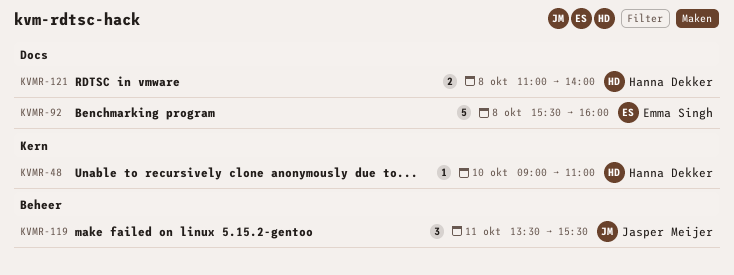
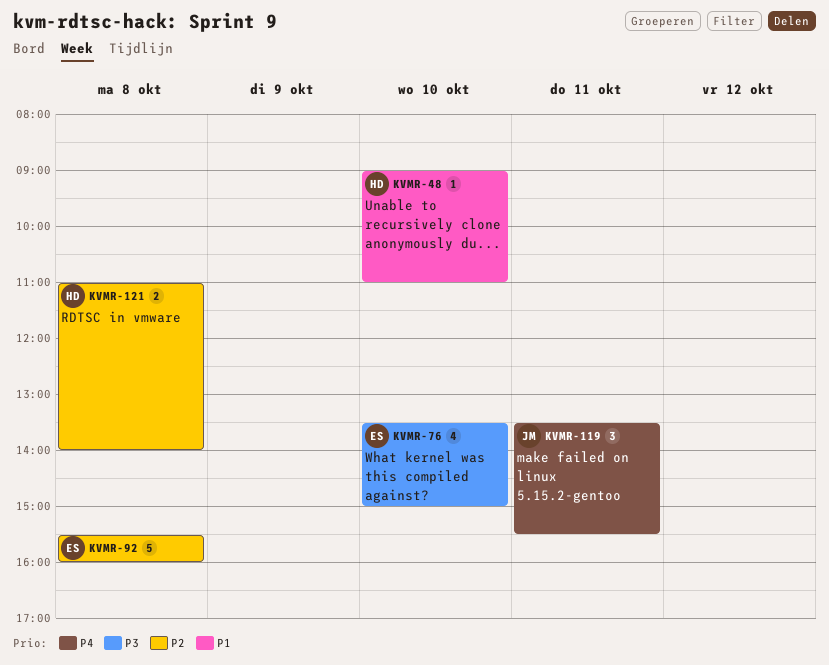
KVMR-76: none -> present

